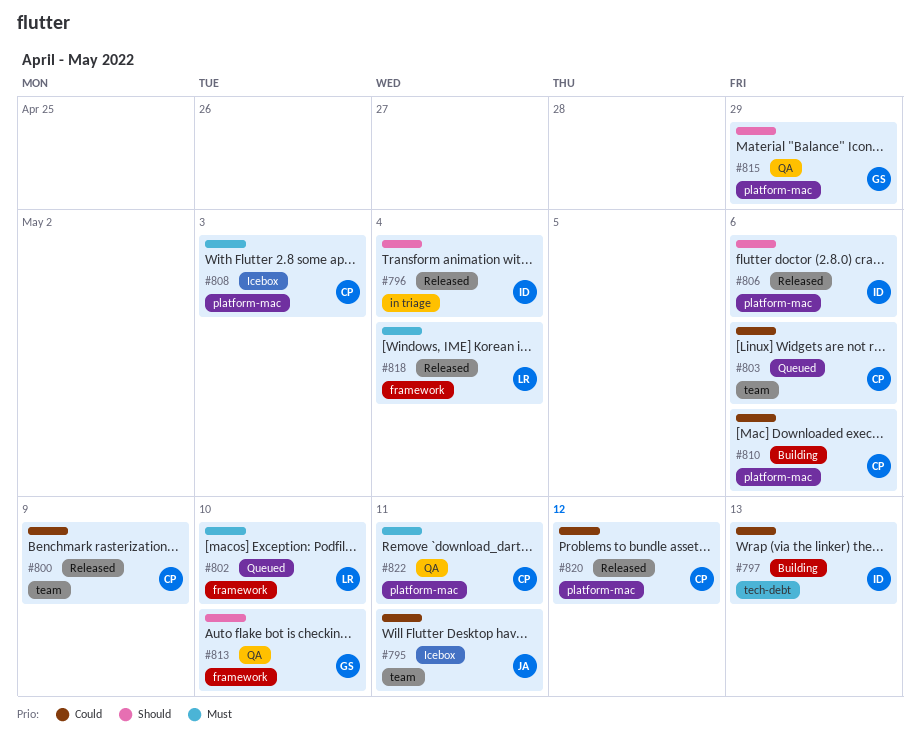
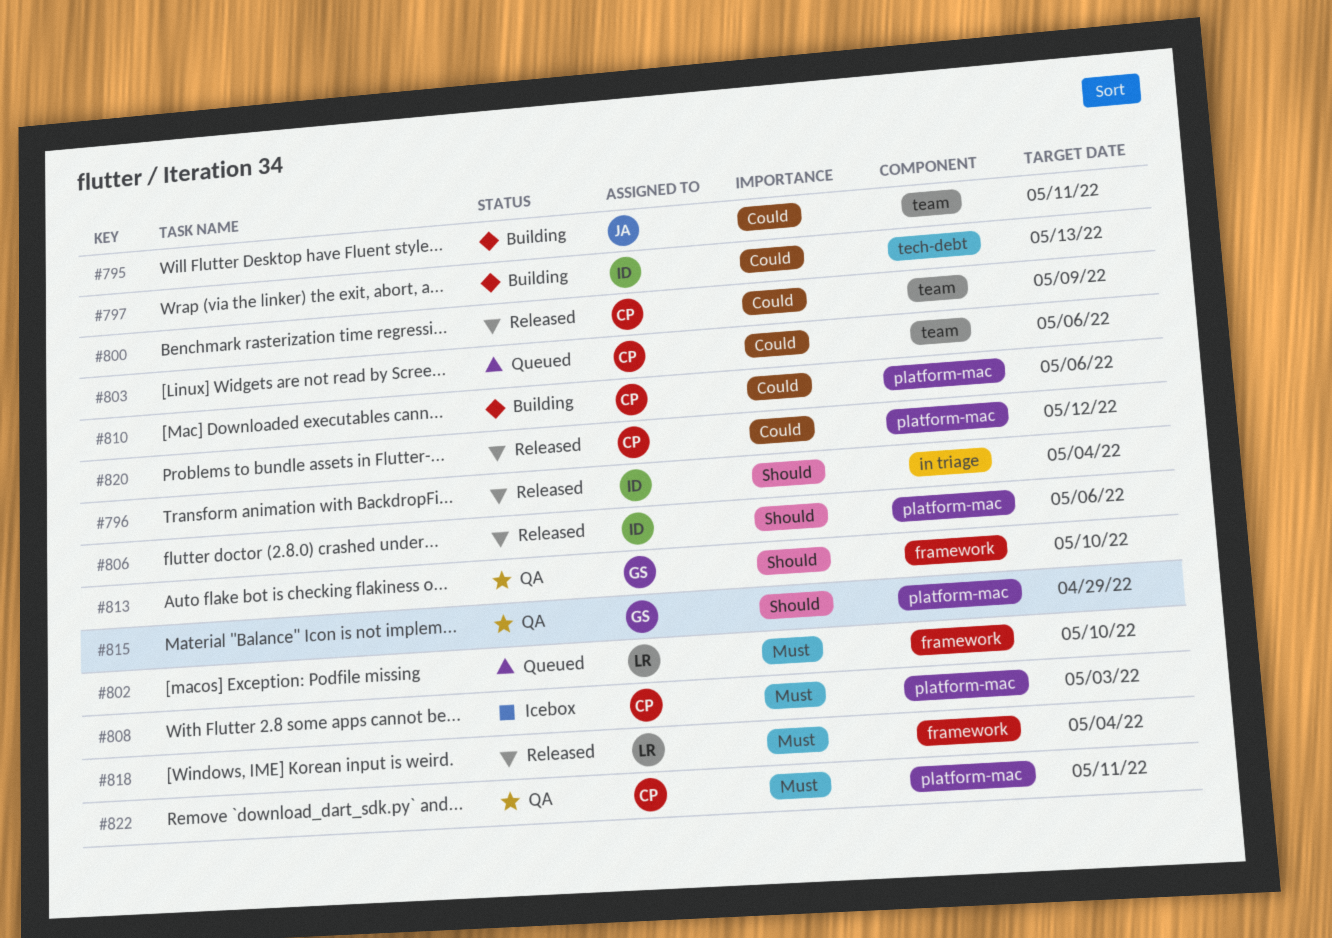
#795, status: Icebox -> Building

